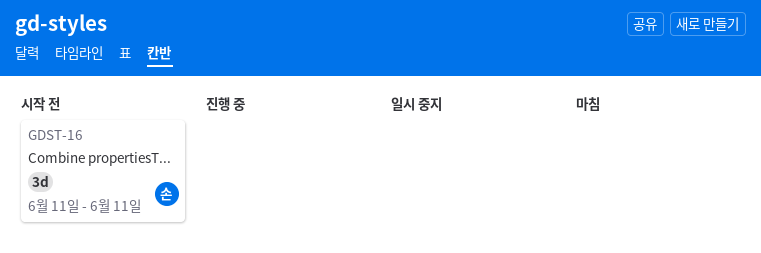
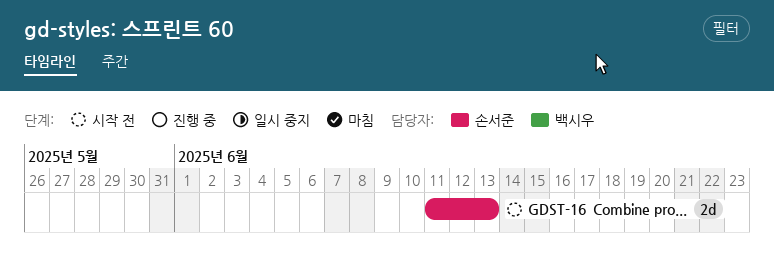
GDST-16, estimate: 3d -> 2d
GDST-16, due: Jun 11 -> Jun 13

